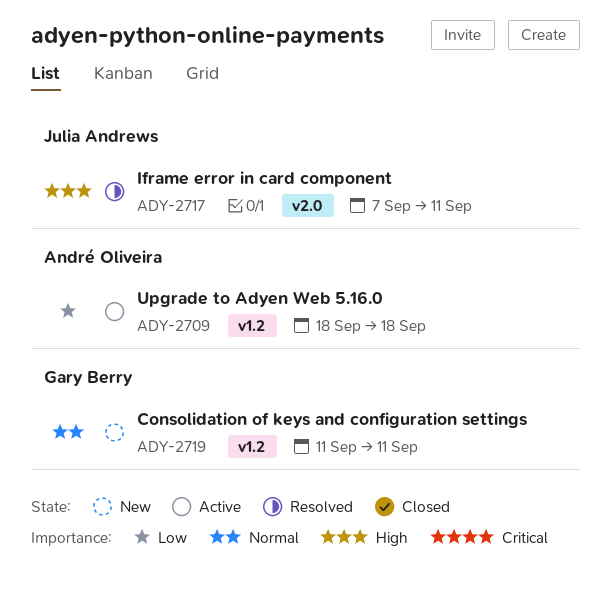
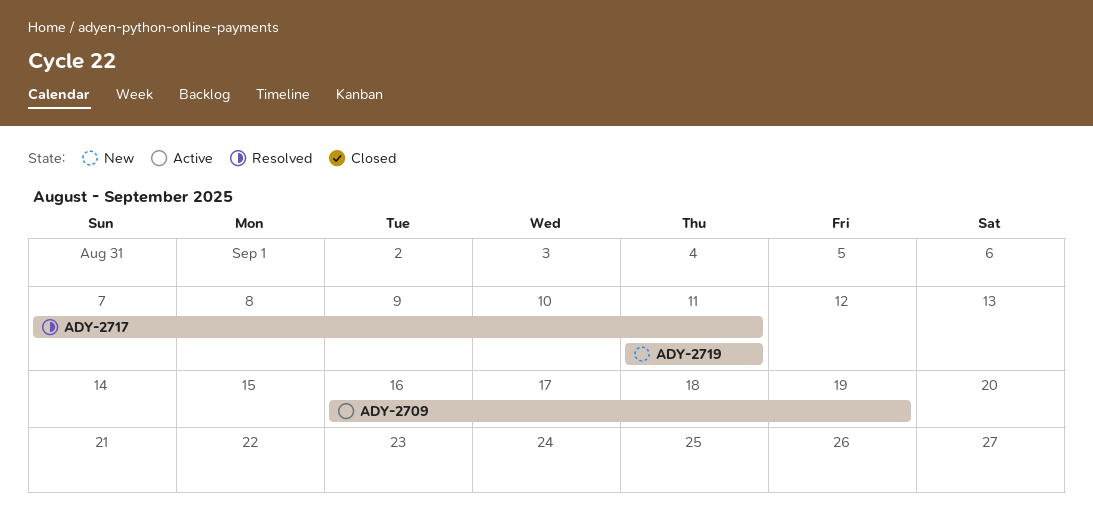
ADY-2709, start: Sep 18 -> Sep 16
ADY-2709, due: Sep 18 -> Sep 19

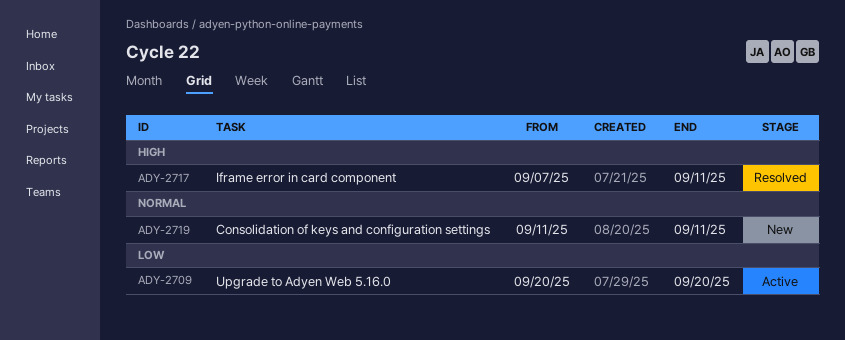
ADY-2709, start: Sep 16 -> Sep 20
ADY-2709, due: Sep 19 -> Sep 20

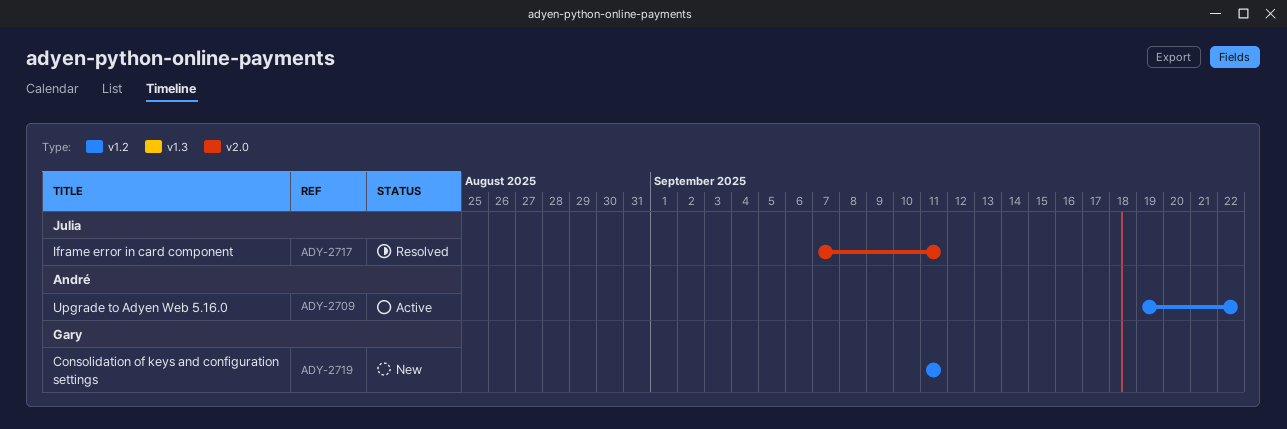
ADY-2709, start: Sep 20 -> Sep 19
ADY-2709, due: Sep 20 -> Sep 22

